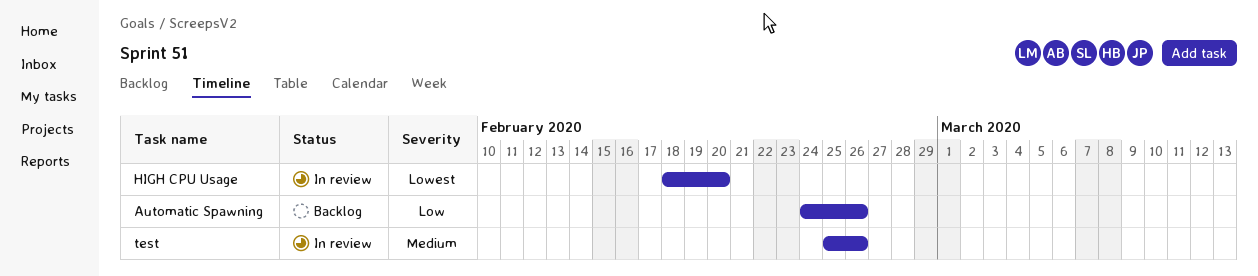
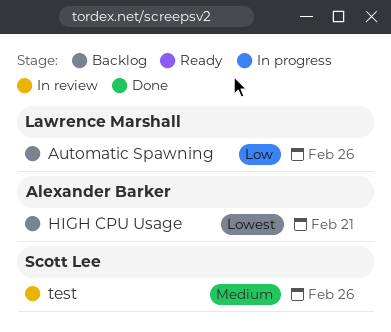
HIGH CPU Usage, status: In review -> Backlog
HIGH CPU Usage, due: Feb 20 -> Feb 21

